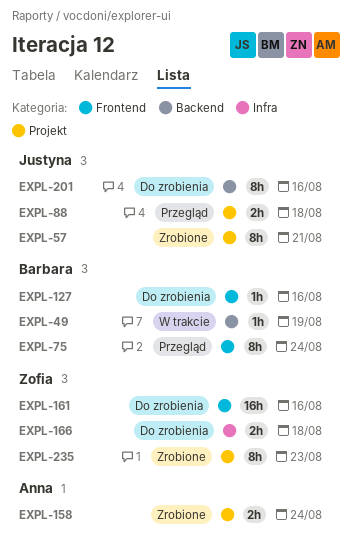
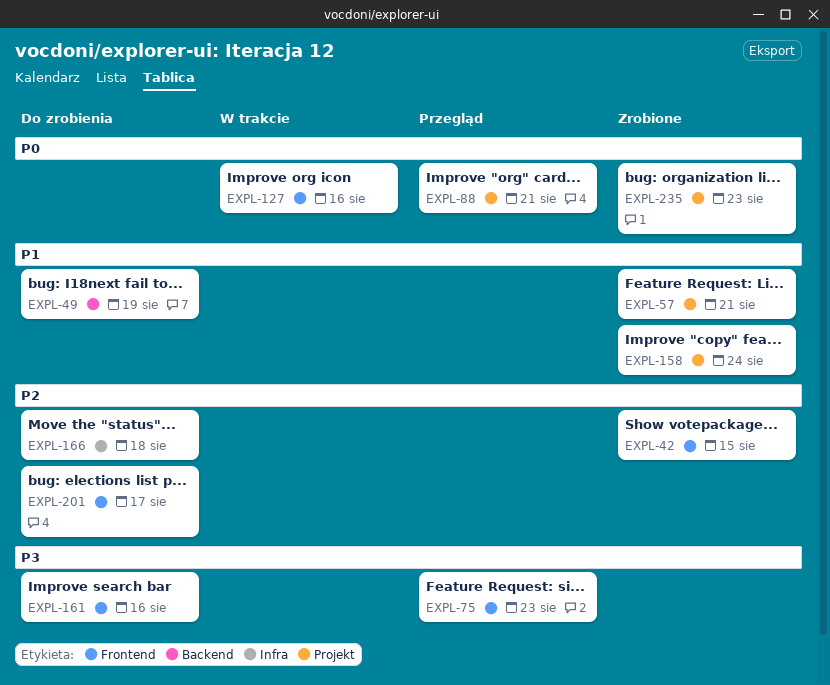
EXPL-42: none -> present
EXPL-49, status: W trakcie -> Do zrobienia
EXPL-75, due: Aug 24 -> Aug 23
EXPL-88, due: Aug 18 -> Aug 21
EXPL-127, status: Do zrobienia -> W trakcie
EXPL-201, label: Backend -> Frontend
EXPL-201, due: Aug 16 -> Aug 17

